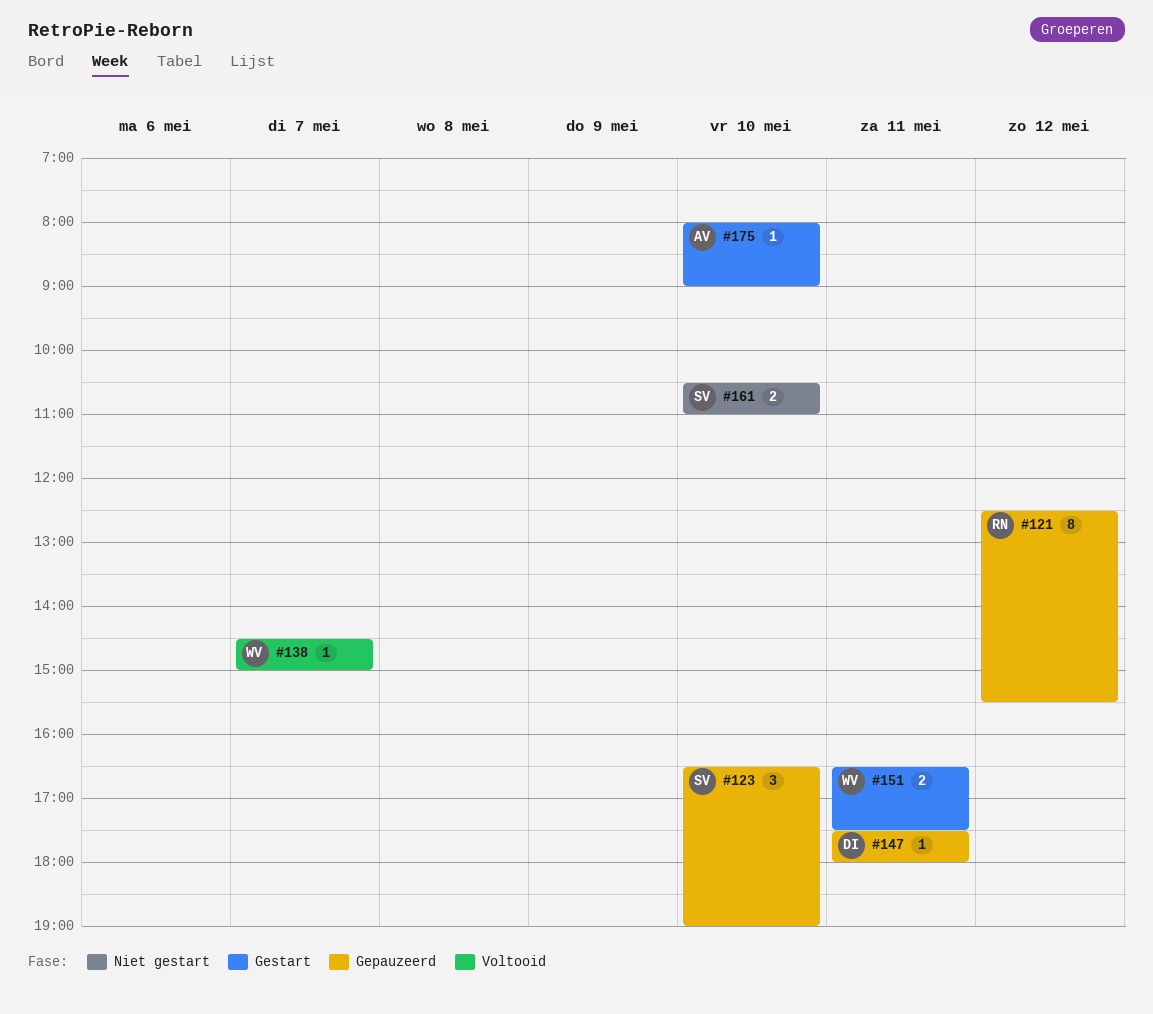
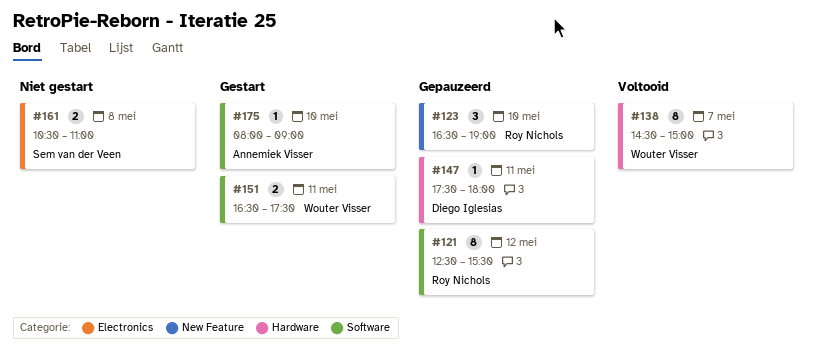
#123, owner: Sem van der Veen -> Roy Nichols
#138, estimate: 1 -> 8
#161, day: May 10 -> May 8

